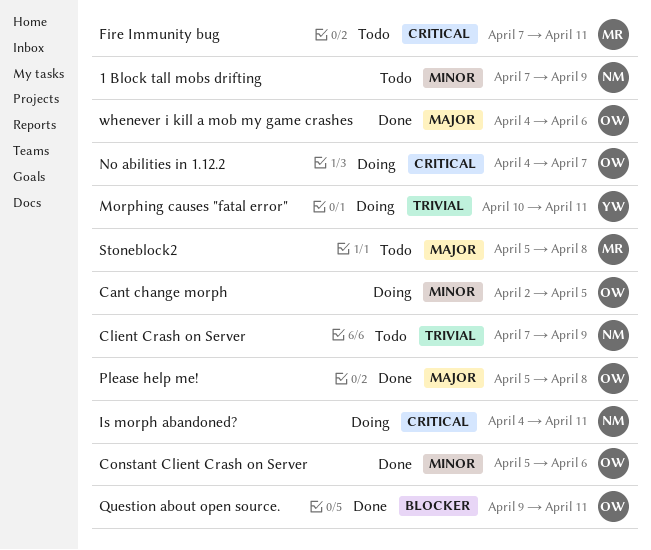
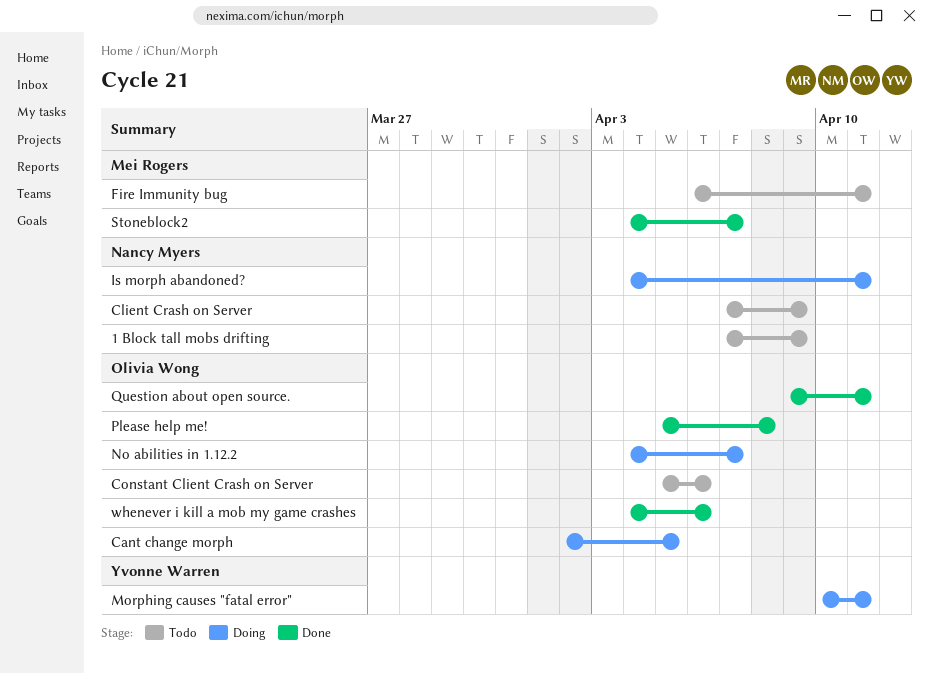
Constant Client Crash on Server, status: Done -> Todo
Fire Immunity bug, start: Apr 7 -> Apr 6
Stoneblock2, status: Todo -> Done
Stoneblock2, start: Apr 5 -> Apr 4
Stoneblock2, due: Apr 8 -> Apr 7

